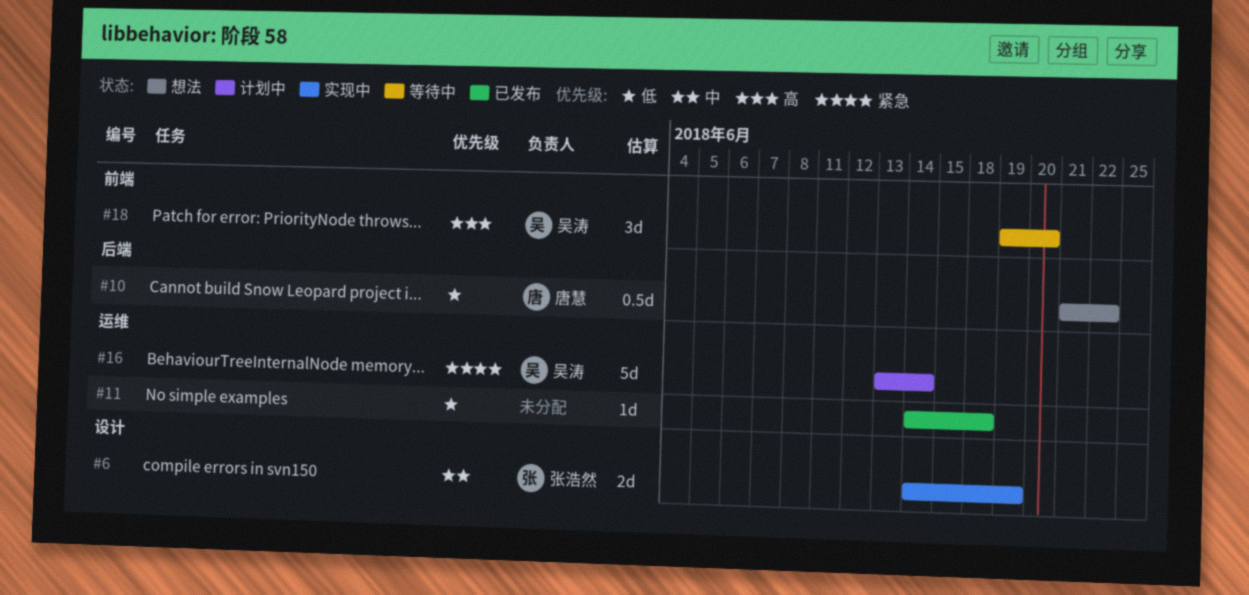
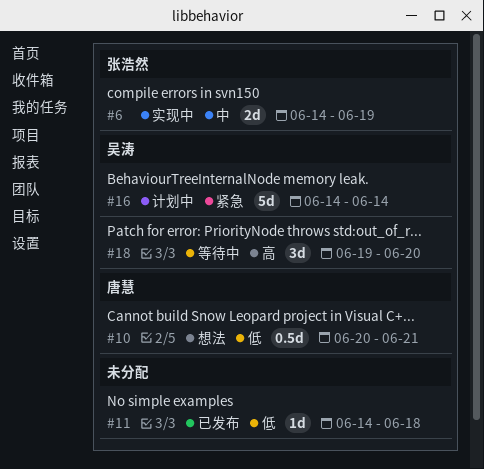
#10, start: Jun 21 -> Jun 20
#10, due: Jun 22 -> Jun 21
#16, start: Jun 13 -> Jun 14

